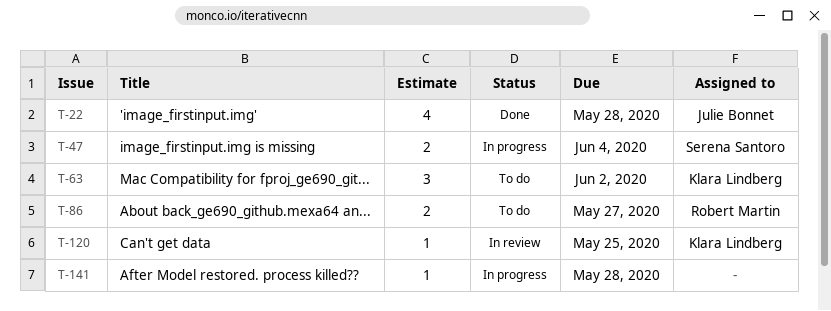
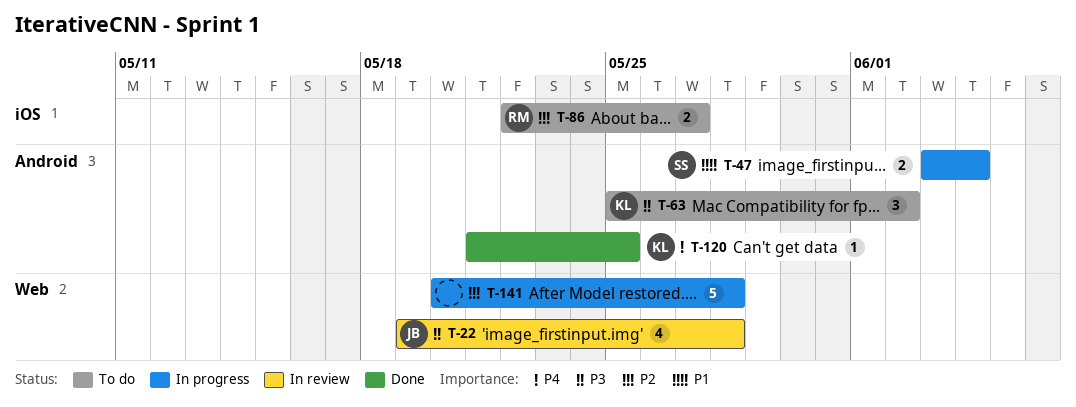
T-22, status: Done -> In review
T-120, status: In review -> Done
T-141, estimate: 1 -> 5

